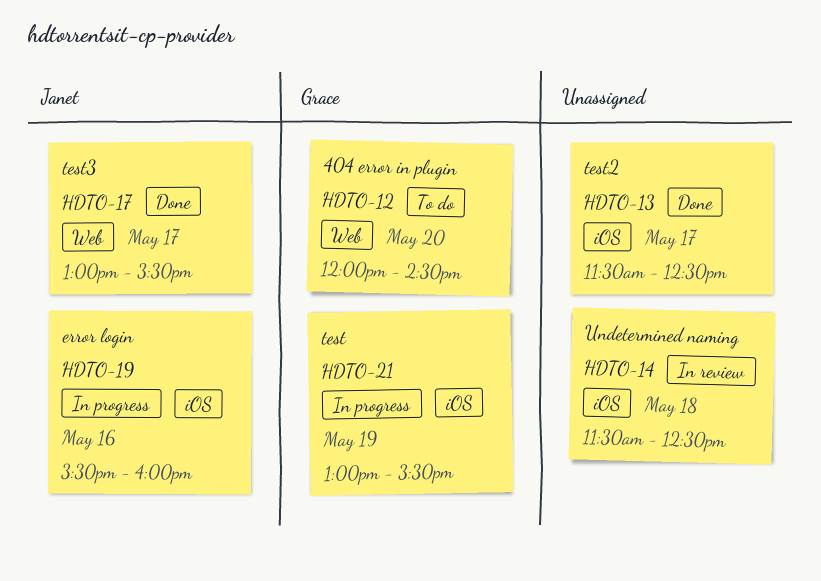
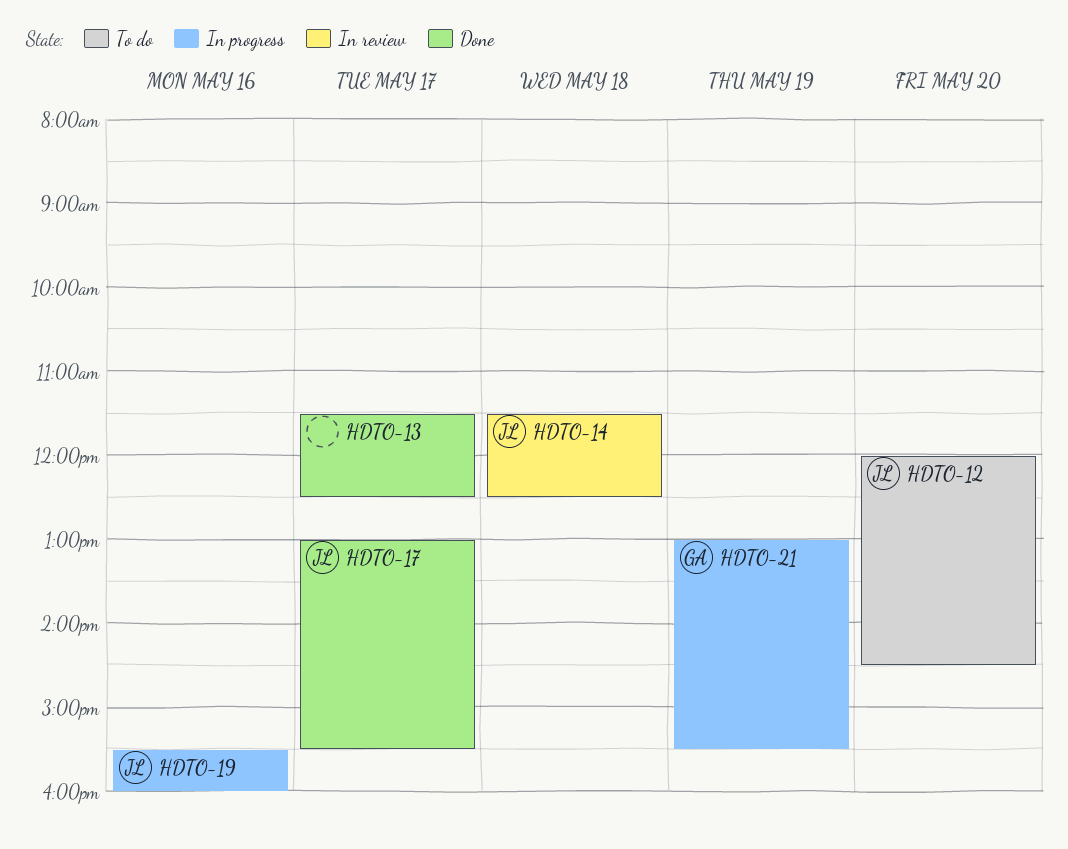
HDTO-12, owner: Grace -> Janet
HDTO-14, owner: none -> Janet

